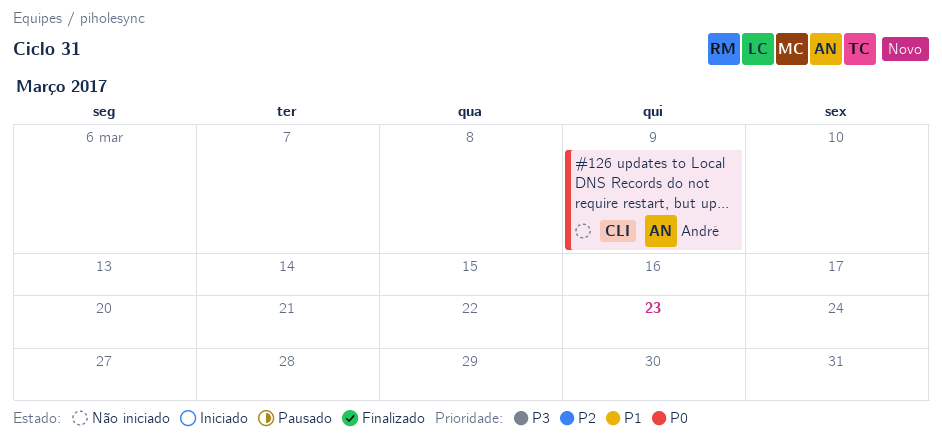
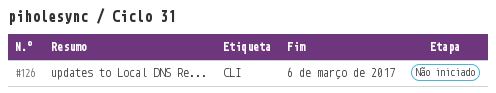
#126, due: Mar 9 -> Mar 6

